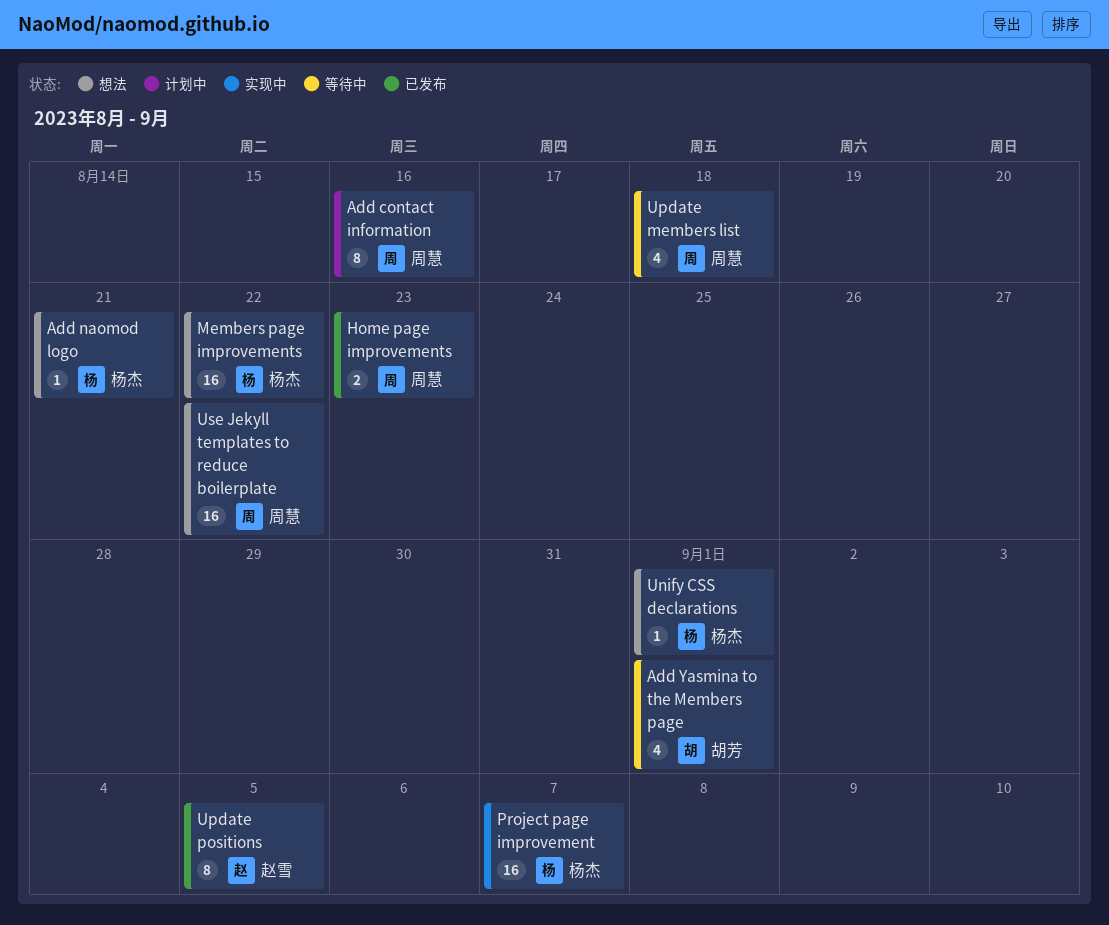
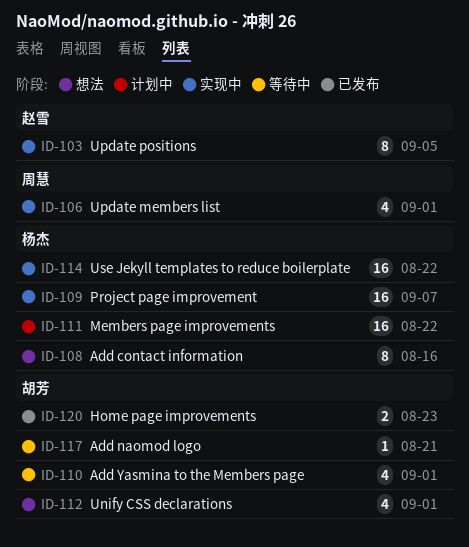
Add contact information, status: 计划中 -> 想法
Add contact information, owner: 周慧 -> 杨杰
Add naomod logo, status: 想法 -> 等待中
Add naomod logo, owner: 杨杰 -> 胡芳
Home page improvements, owner: 周慧 -> 胡芳
Members page improvements, status: 想法 -> 计划中
Unify CSS declarations, owner: 杨杰 -> 胡芳
Unify CSS declarations, estimate: 1 -> 4
Update members list, status: 等待中 -> 实现中
Update members list, due: Aug 18 -> Sep 1
Update positions, status: 已发布 -> 实现中
Use Jekyll templates to reduce boilerplate, status: 想法 -> 实现中
Use Jekyll templates to reduce boilerplate, owner: 周慧 -> 杨杰

